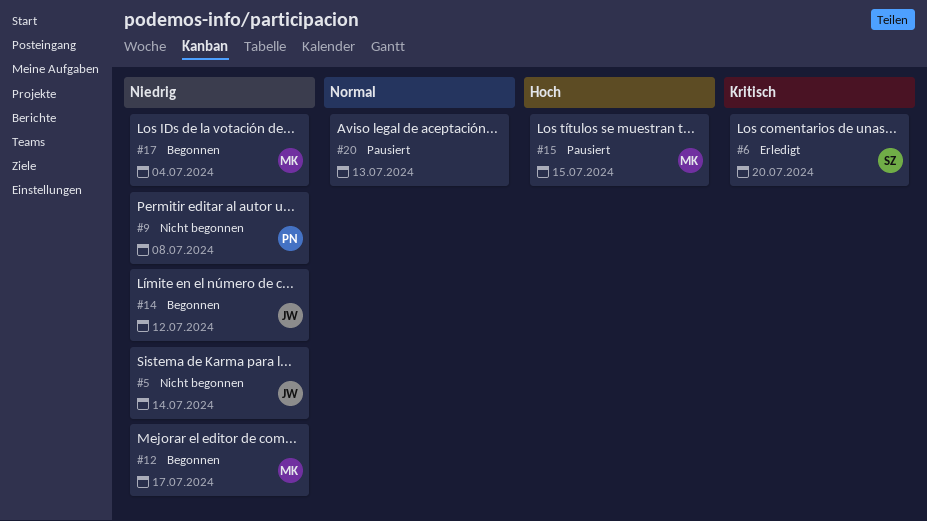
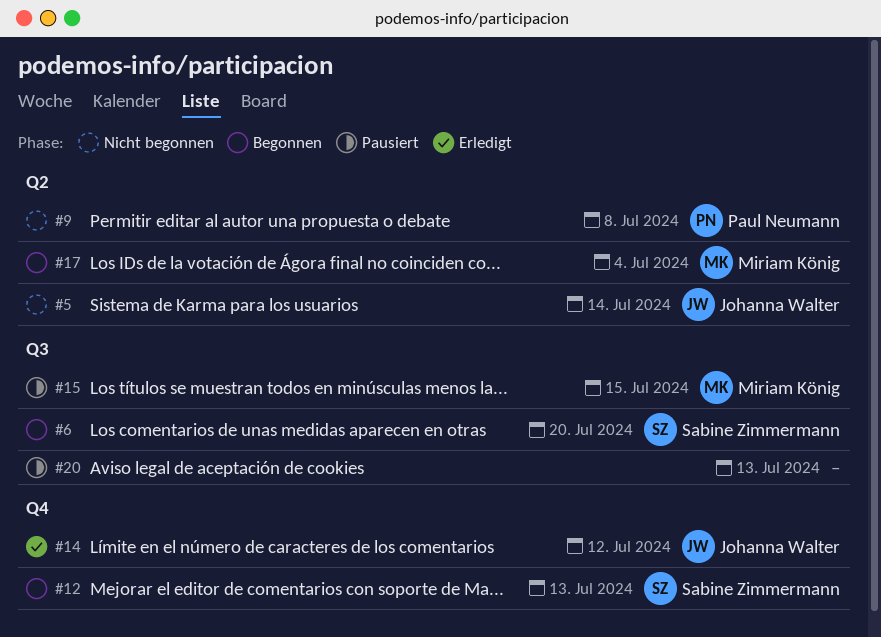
#6, status: Erledigt -> Begonnen
#12, owner: Miriam König -> Sabine Zimmermann
#12, due: Jul 17 -> Jul 13
#14, status: Begonnen -> Erledigt

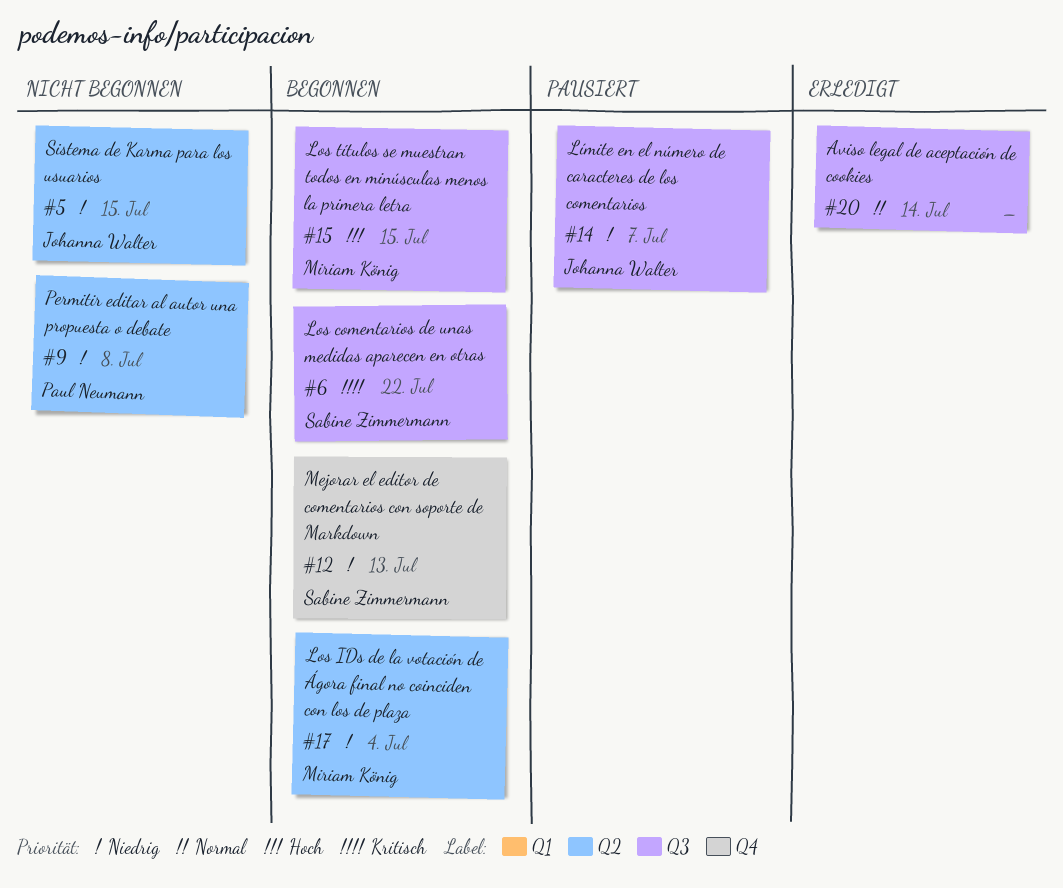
#5, due: Jul 14 -> Jul 15
#6, due: Jul 20 -> Jul 22
#14, status: Erledigt -> Pausiert
#14, label: Q4 -> Q3
#14, due: Jul 12 -> Jul 7
#15, status: Pausiert -> Begonnen
#20, status: Pausiert -> Erledigt
#20, due: Jul 13 -> Jul 14

